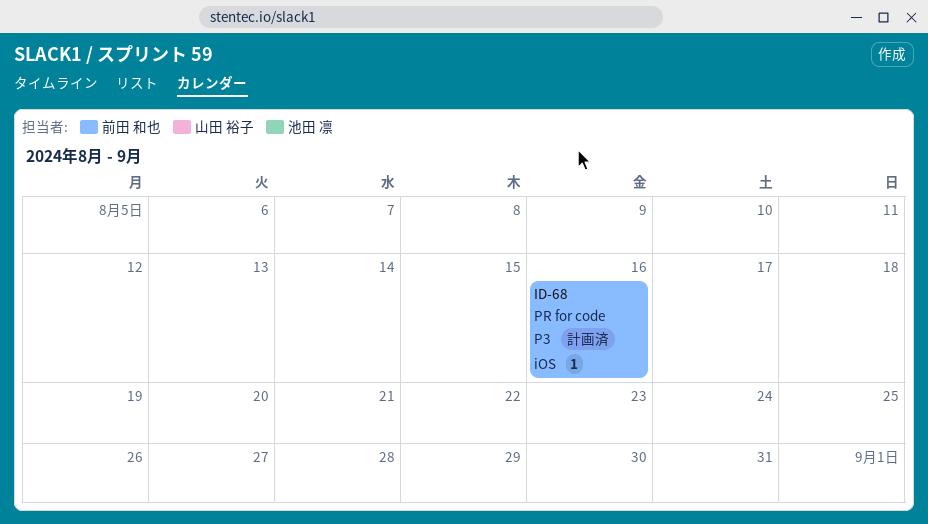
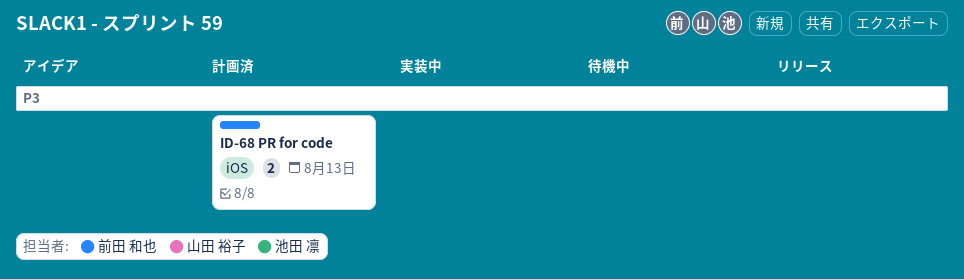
ID-68, estimate: 1 -> 2
ID-68, due: Aug 16 -> Aug 13

